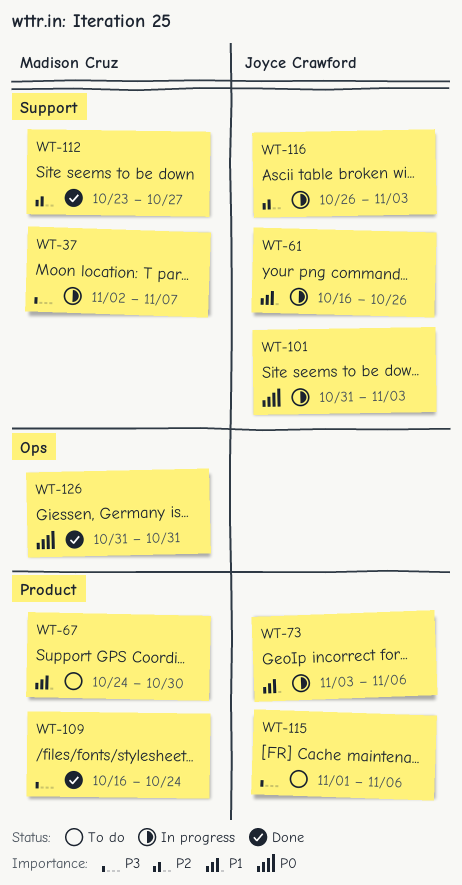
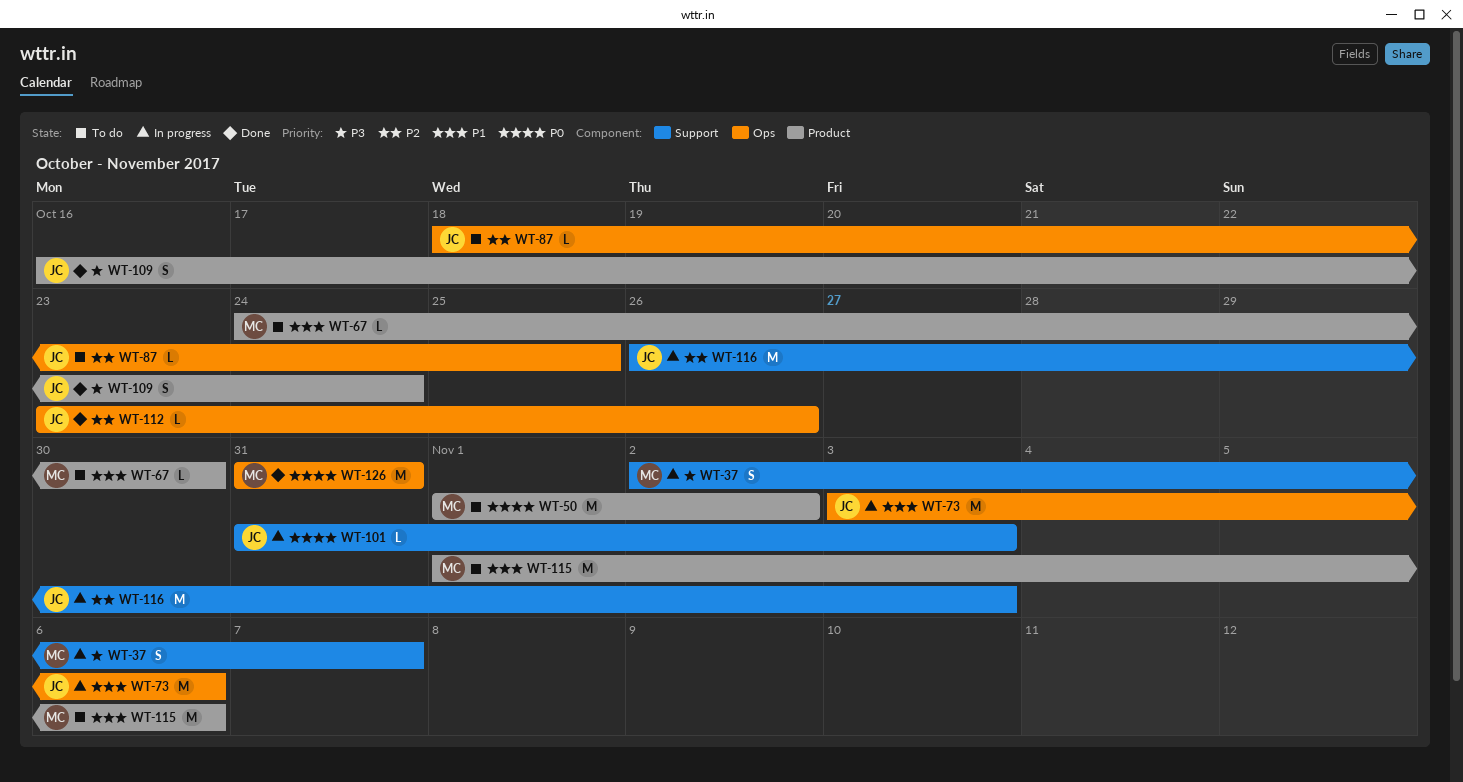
WT-50: none -> present
WT-61: present -> none
WT-73, label: Product -> Ops
WT-87: none -> present
WT-109, owner: Madison Cruz -> Joyce Crawford
WT-112, owner: Madison Cruz -> Joyce Crawford
WT-112, label: Support -> Ops
WT-112, due: Oct 27 -> Oct 26
WT-115, owner: Joyce Crawford -> Madison Cruz
WT-115, priority: P3 -> P1

